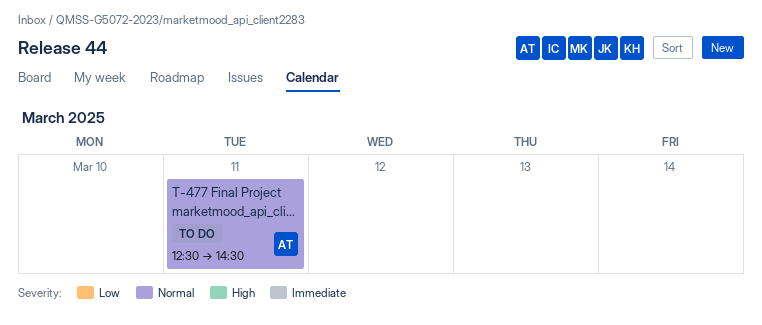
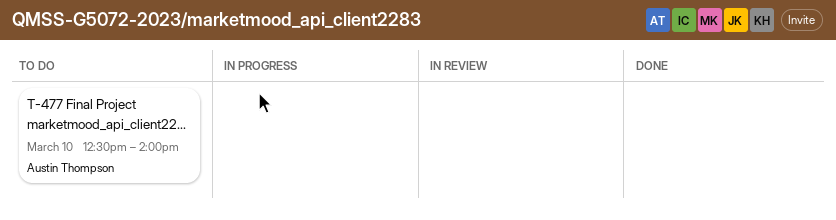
T-477, day: Mar 11 -> Mar 10
T-477, ends: 14:30 -> 14:00

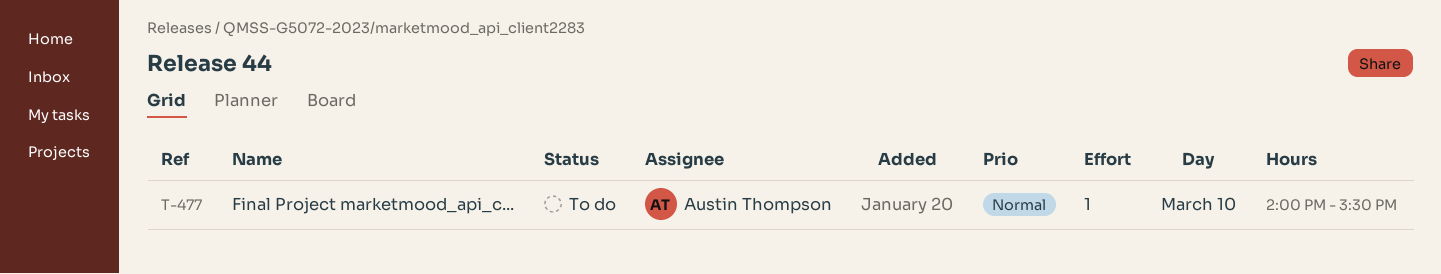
T-477, begins: 12:30 -> 14:00
T-477, ends: 14:00 -> 15:30

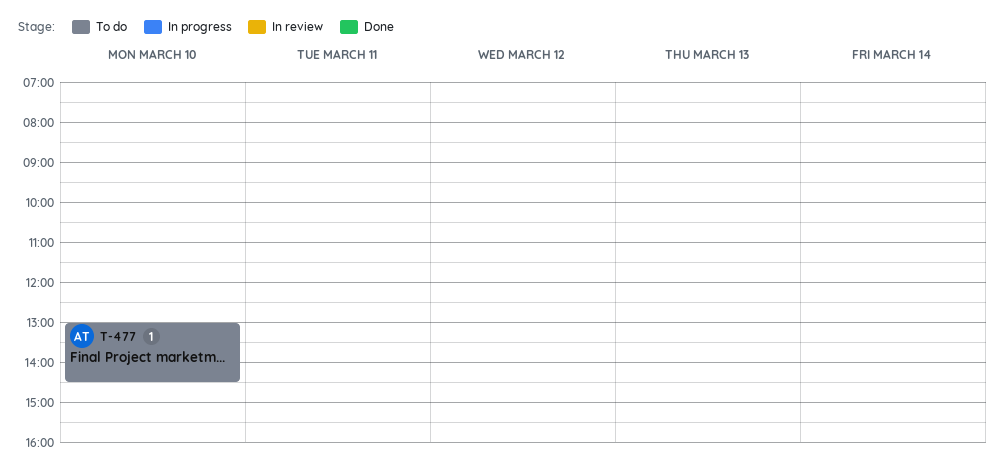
T-477, begins: 14:00 -> 13:00
T-477, ends: 15:30 -> 14:30

